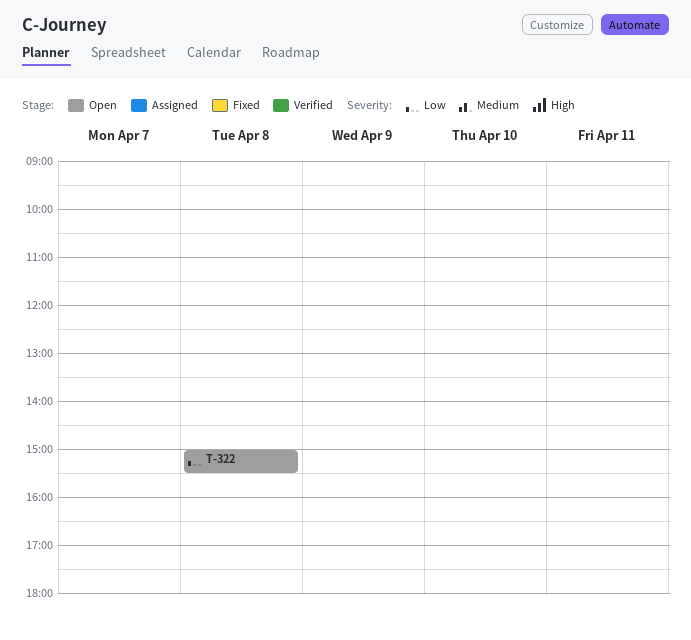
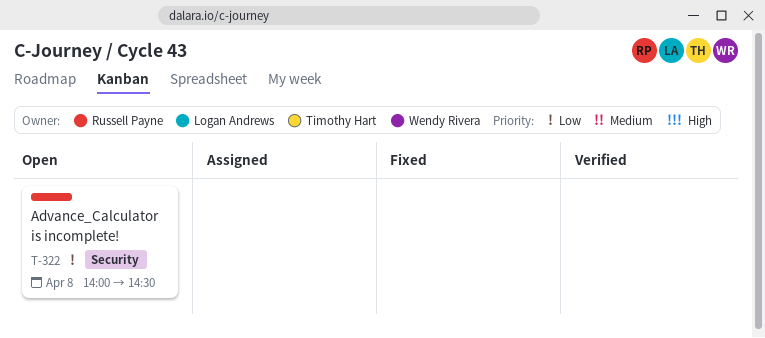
T-322, begins: 15:00 -> 14:00
T-322, ends: 15:30 -> 14:30

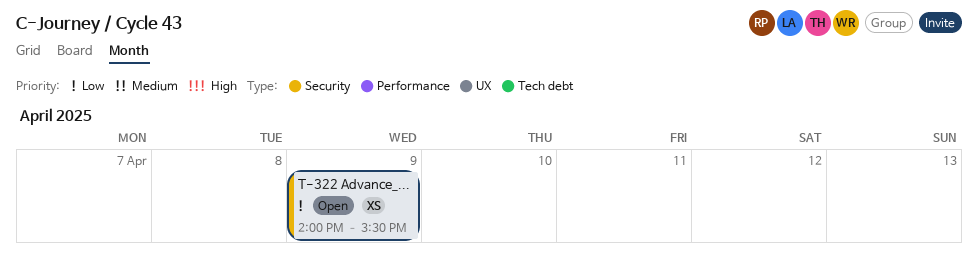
T-322, day: Apr 8 -> Apr 9
T-322, ends: 14:30 -> 15:30

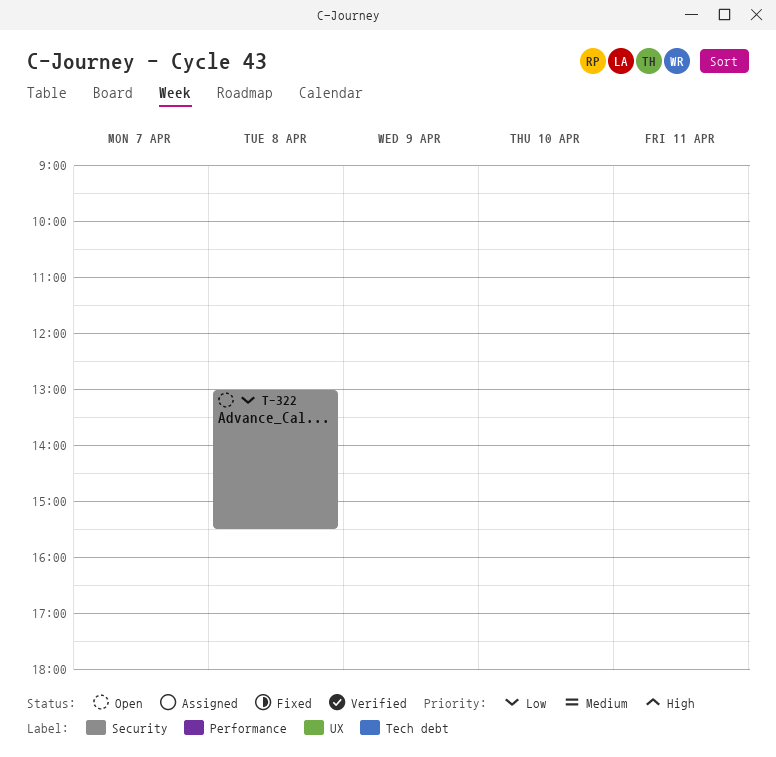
T-322, day: Apr 9 -> Apr 8
T-322, begins: 14:00 -> 13:00

